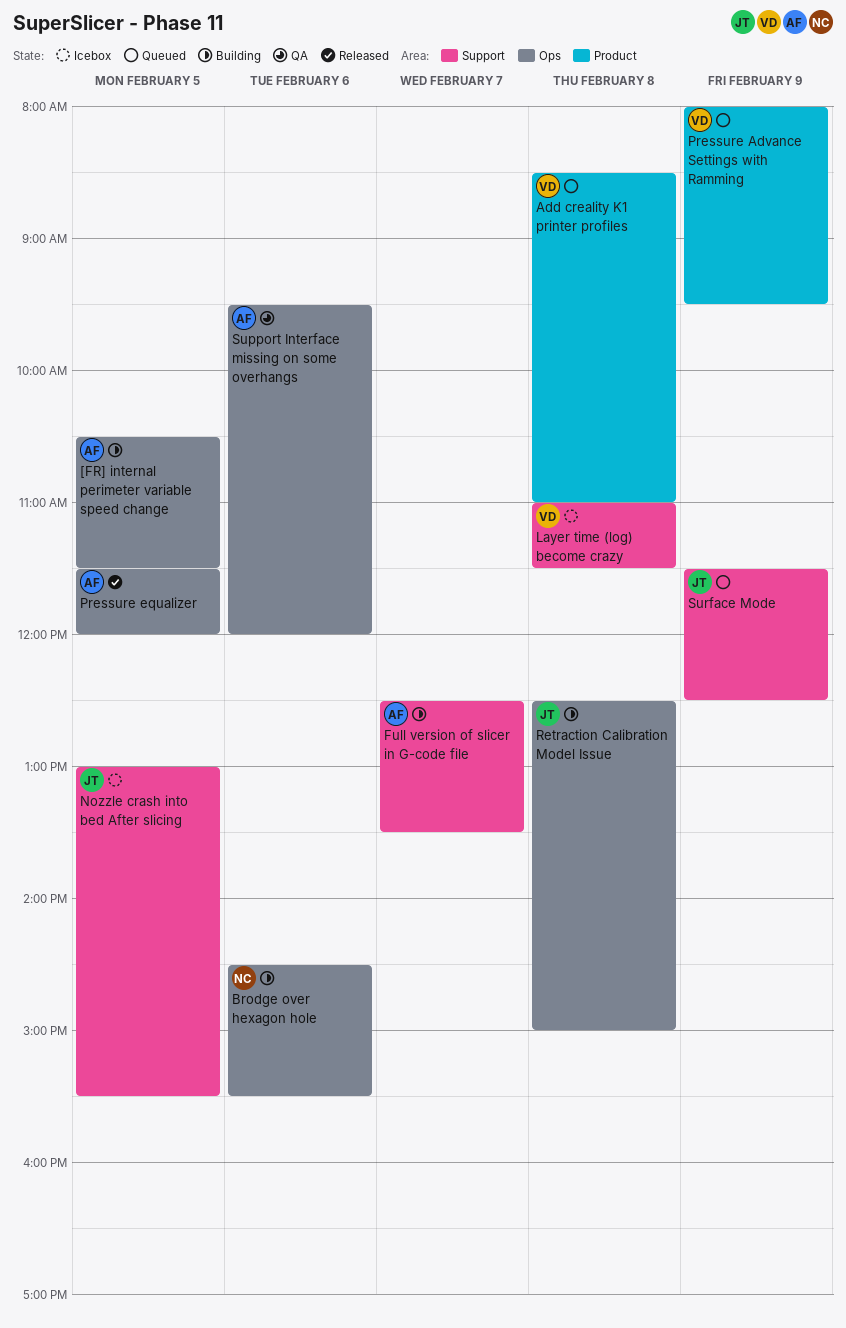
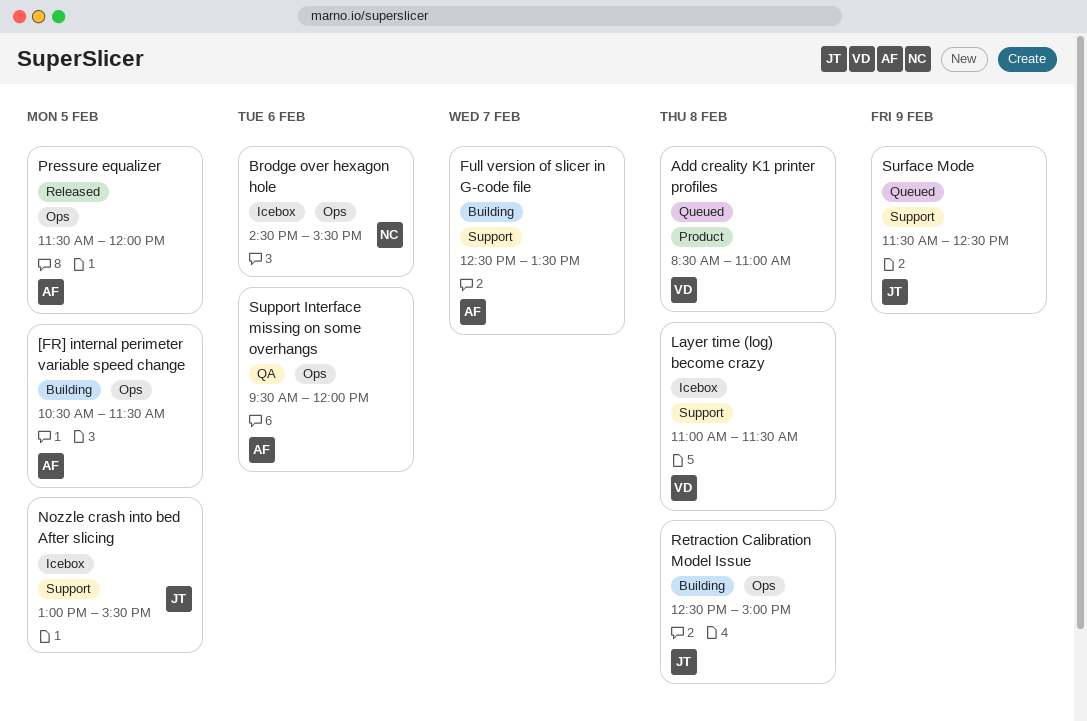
Brodge over hexagon hole, status: Building -> Icebox
Pressure Advance Settings with Ramming: present -> none

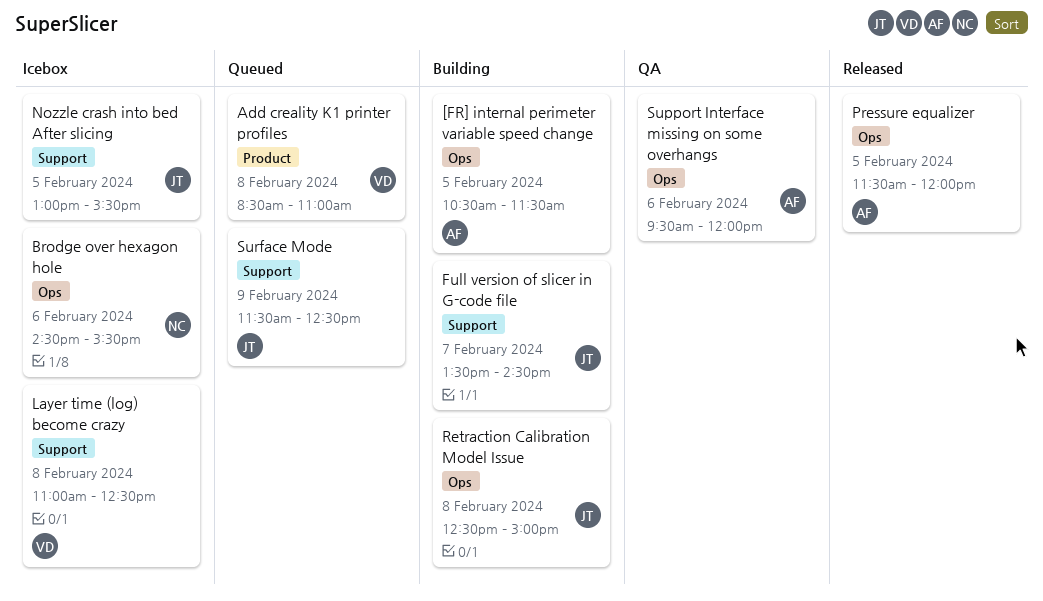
Full version of slicer in G-code file, owner: AF -> JT
Full version of slicer in G-code file, begins: 12:30 -> 13:30
Full version of slicer in G-code file, ends: 13:30 -> 14:30
Layer time (log) become crazy, ends: 11:30 -> 12:30

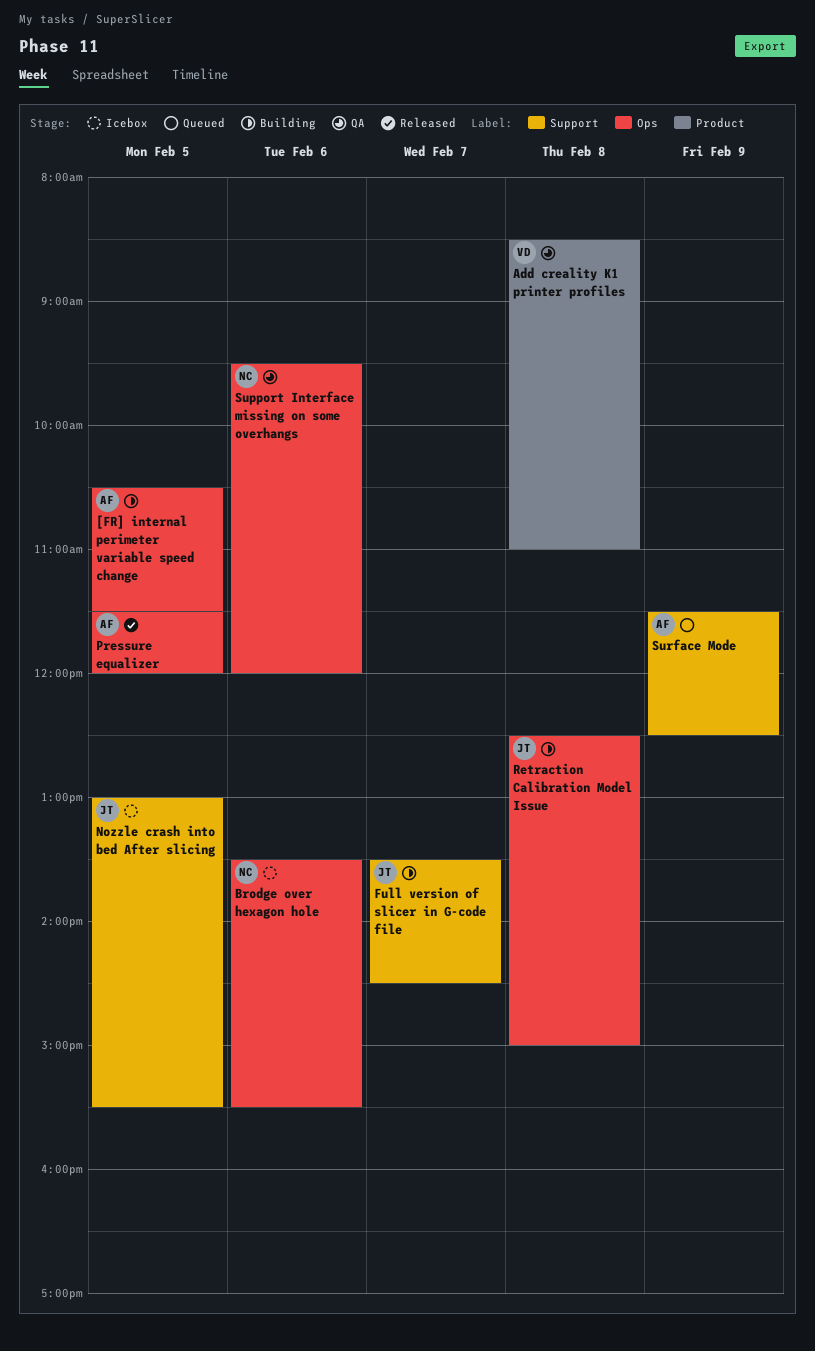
Add creality K1 printer profiles, status: Queued -> QA
Brodge over hexagon hole, begins: 14:30 -> 13:30
Layer time (log) become crazy: present -> none
Support Interface missing on some overhangs, owner: AF -> NC
Surface Mode, owner: JT -> AF

